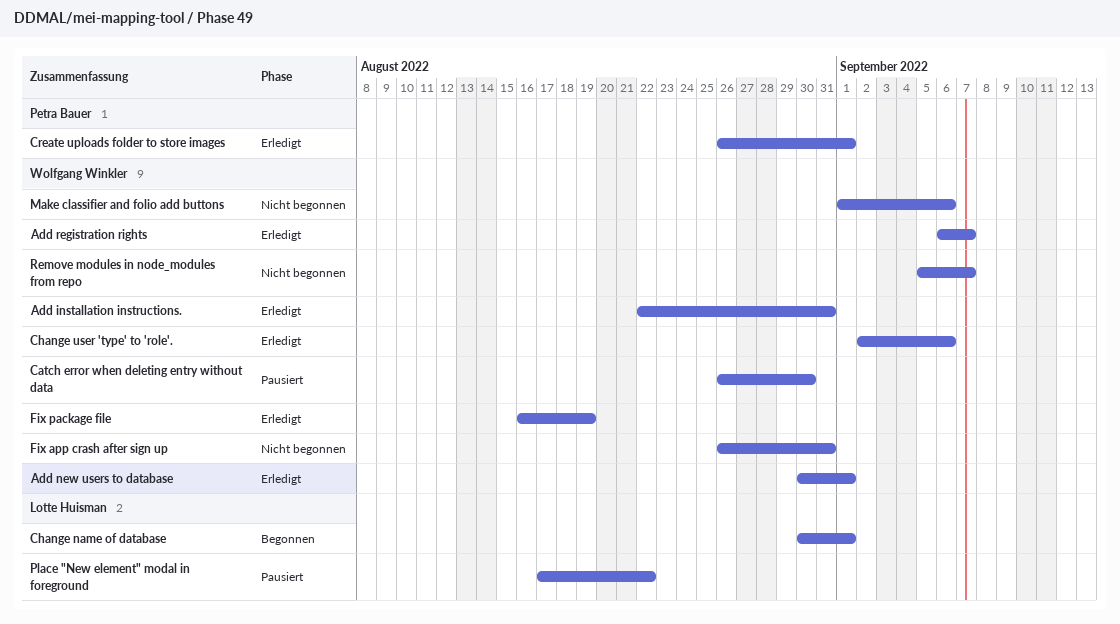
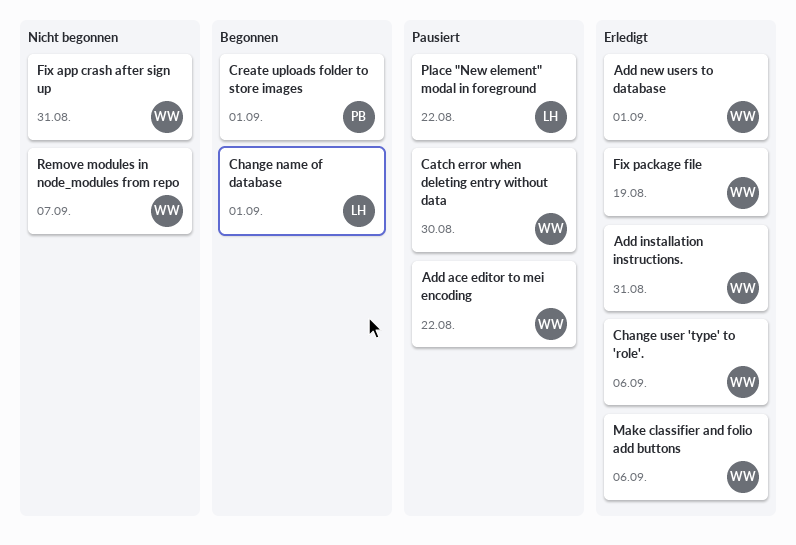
Add ace editor to mei encoding: none -> present
Add registration rights: present -> none
Create uploads folder to store images, status: Erledigt -> Begonnen
Make classifier and folio add buttons, status: Nicht begonnen -> Erledigt

